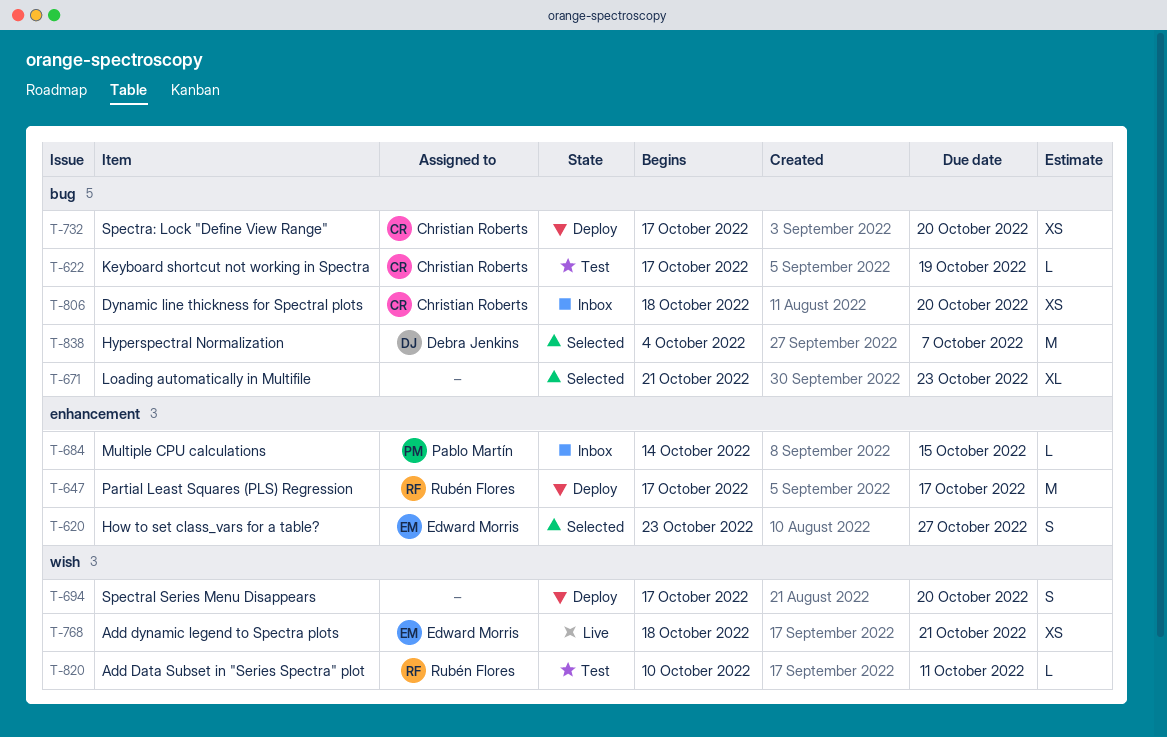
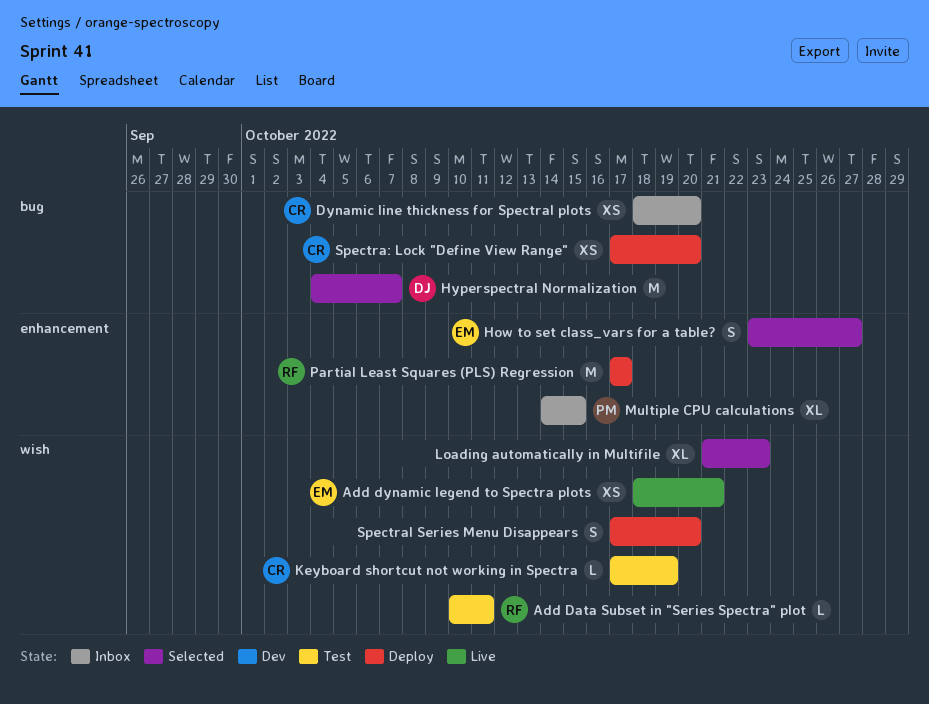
Keyboard shortcut not working in Spectra, label: bug -> wish
Loading automatically in Multifile, label: bug -> wish
Multiple CPU calculations, estimate: L -> XL

